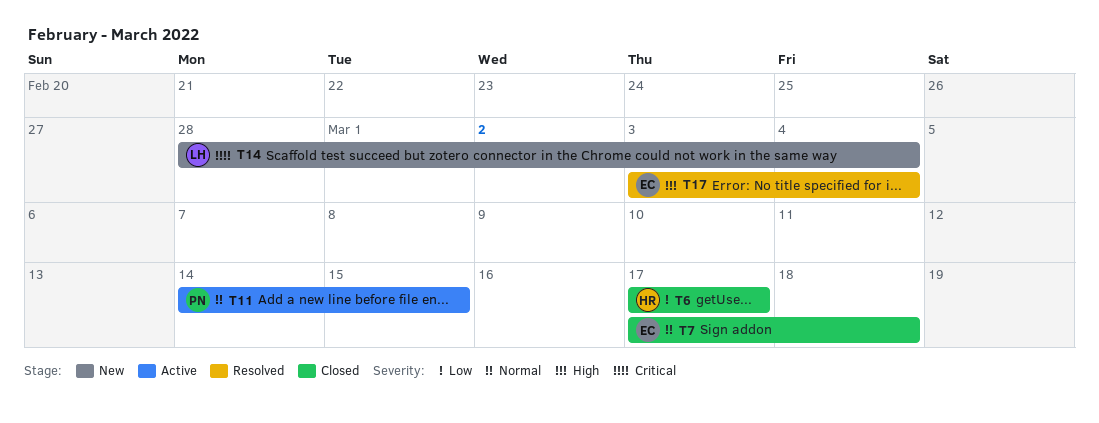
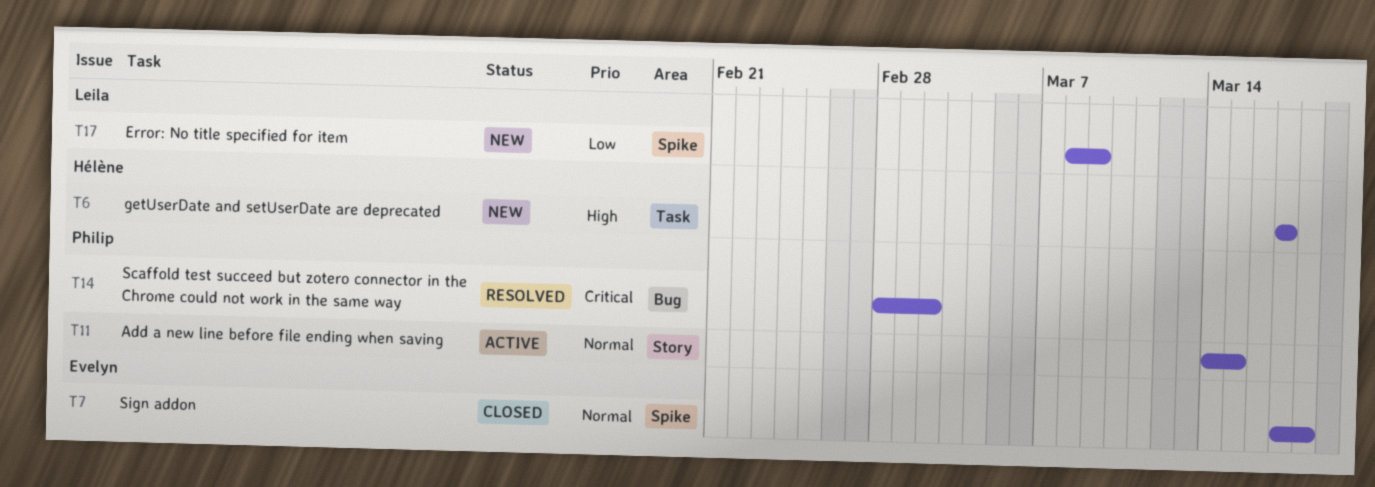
T6, status: Closed -> New
T6, priority: Low -> High
T14, status: New -> Resolved
T14, owner: Leila -> Philip
T14, due: Mar 4 -> Mar 2
T17, status: Resolved -> New
T17, owner: Evelyn -> Leila
T17, priority: High -> Low
T17, start: Mar 3 -> Mar 8
T17, due: Mar 4 -> Mar 9

